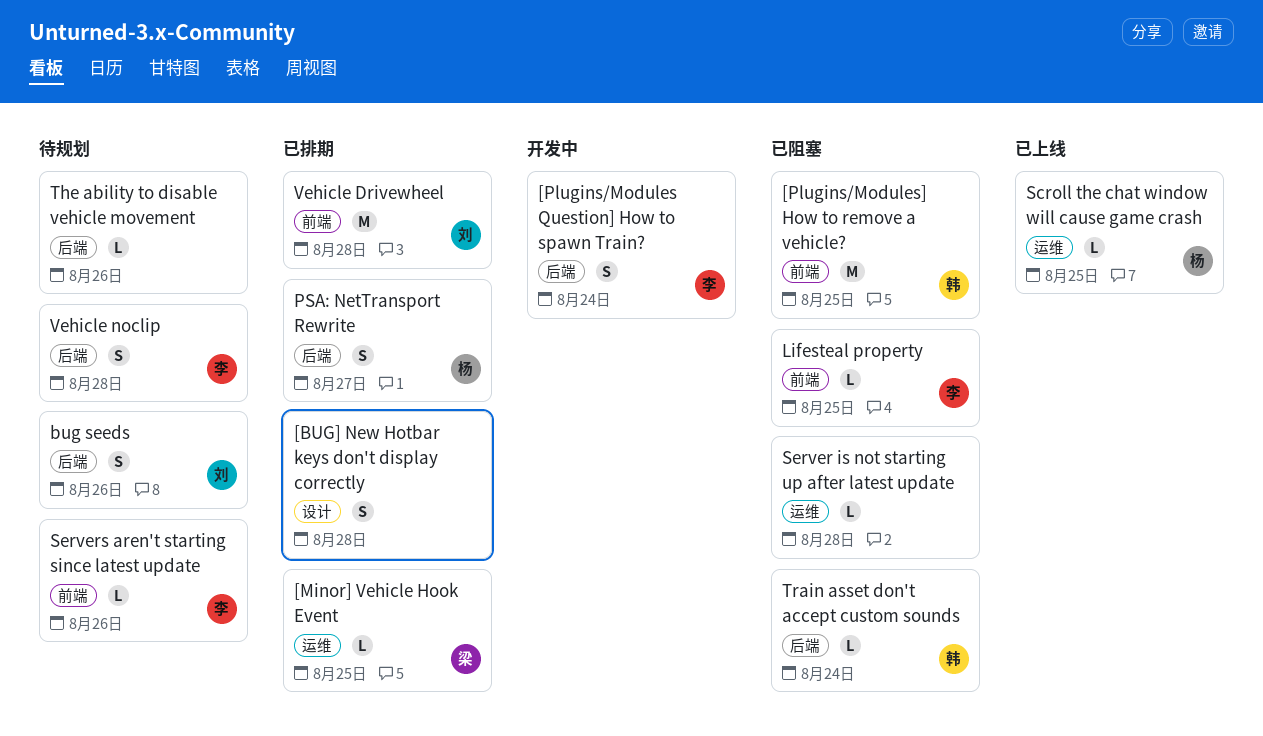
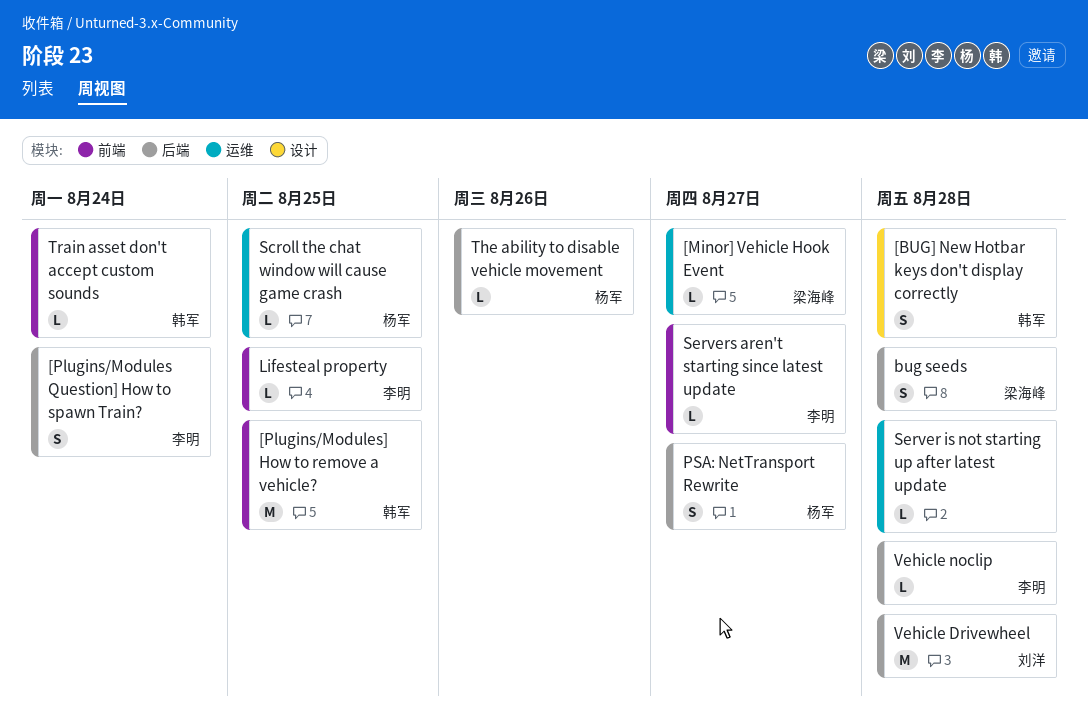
[BUG] New Hotbar keys don't display correctly, owner: none -> 韩军
[Minor] Vehicle Hook Event, due: Aug 25 -> Aug 27
bug seeds, owner: 刘洋 -> 梁海峰
bug seeds, due: Aug 26 -> Aug 28
Servers aren't starting since latest update, due: Aug 26 -> Aug 27
The ability to disable vehicle movement, owner: none -> 杨军
Train asset don't accept custom sounds, label: 后端 -> 前端
Vehicle Drivewheel, label: 前端 -> 后端
Vehicle noclip, estimate: S -> L

